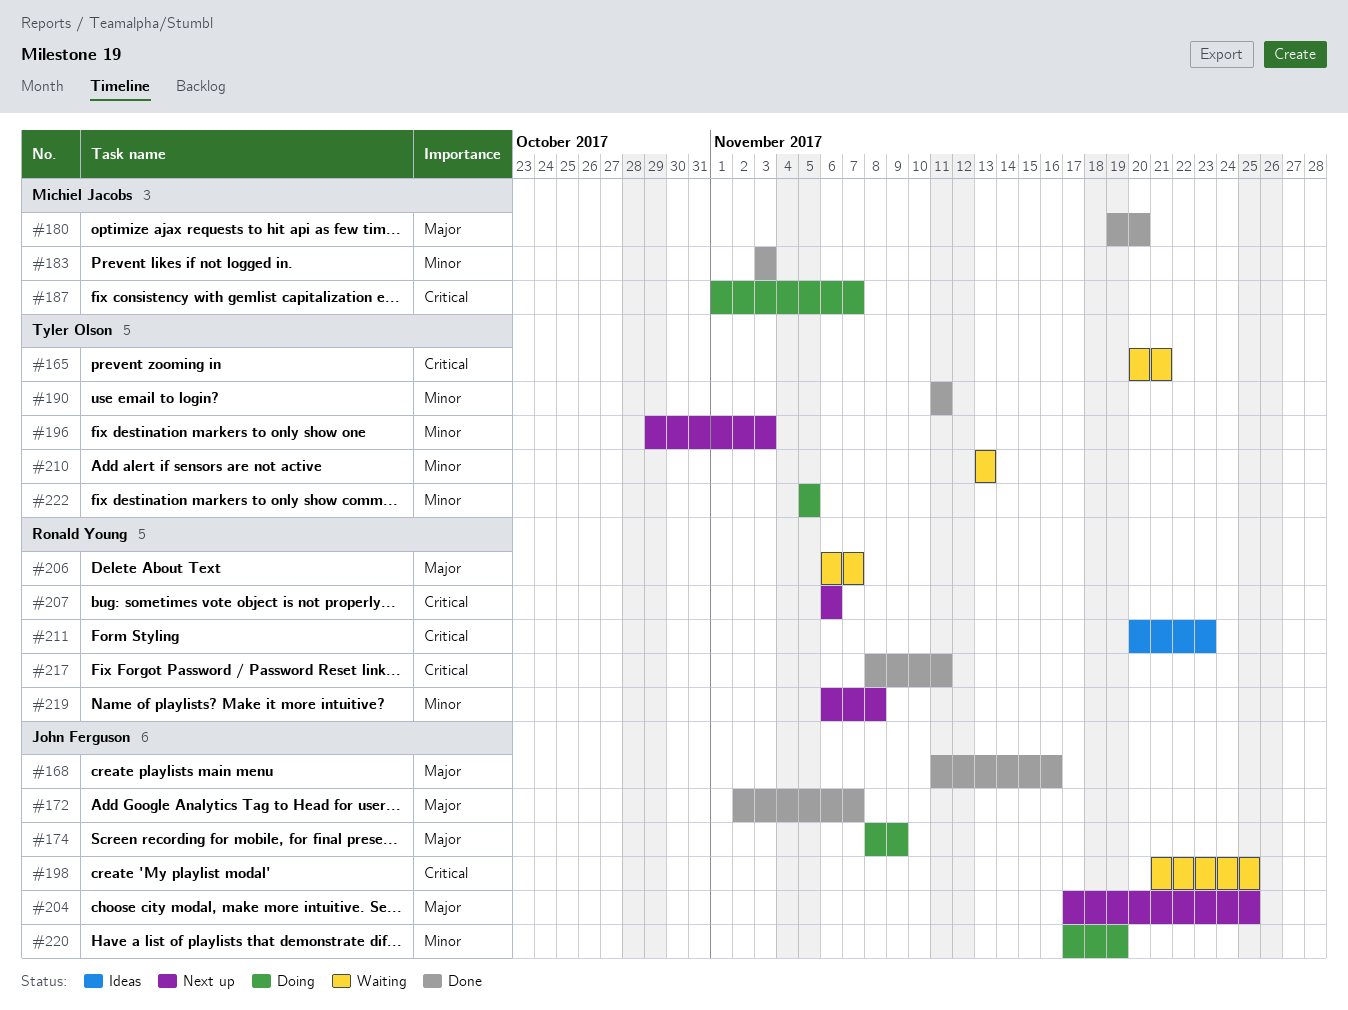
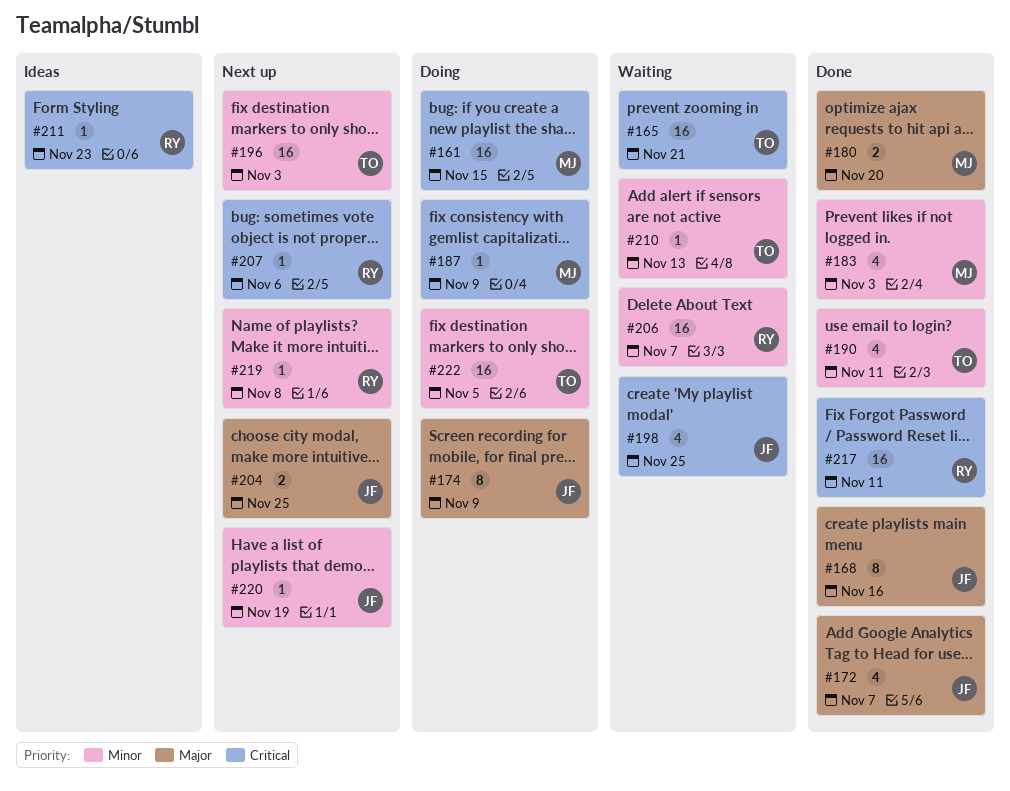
#161: none -> present
#187, due: Nov 7 -> Nov 9
#206, priority: Major -> Minor
#220, status: Doing -> Next up

